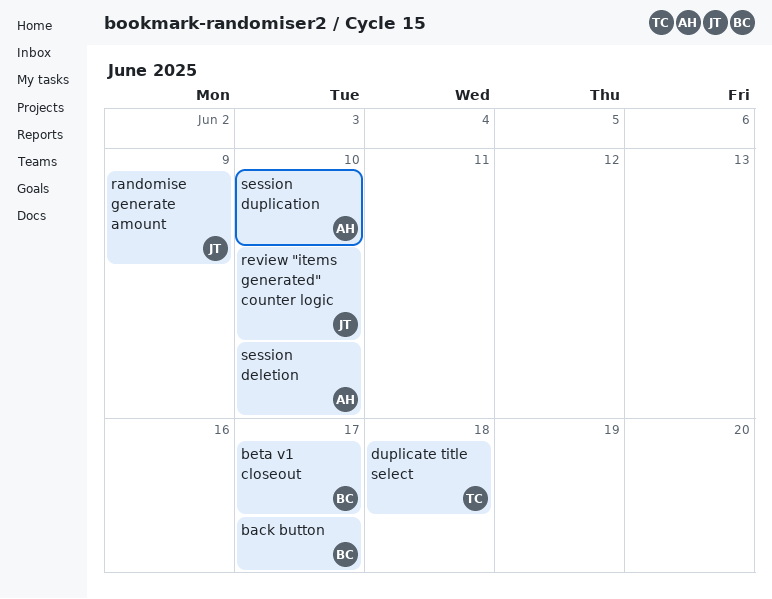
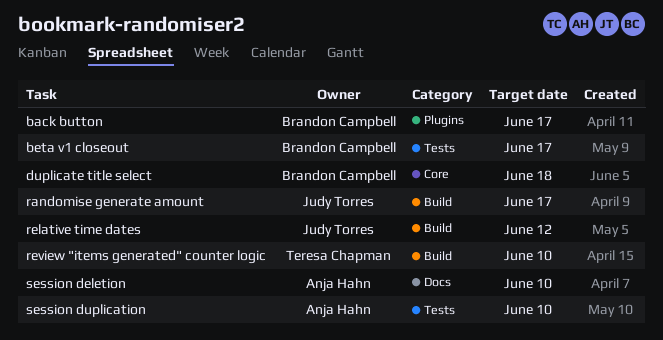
duplicate title select, owner: Teresa Chapman -> Brandon Campbell
randomise generate amount, due: Jun 9 -> Jun 17
relative time dates: none -> present
review "items generated" counter logic, owner: Judy Torres -> Teresa Chapman

